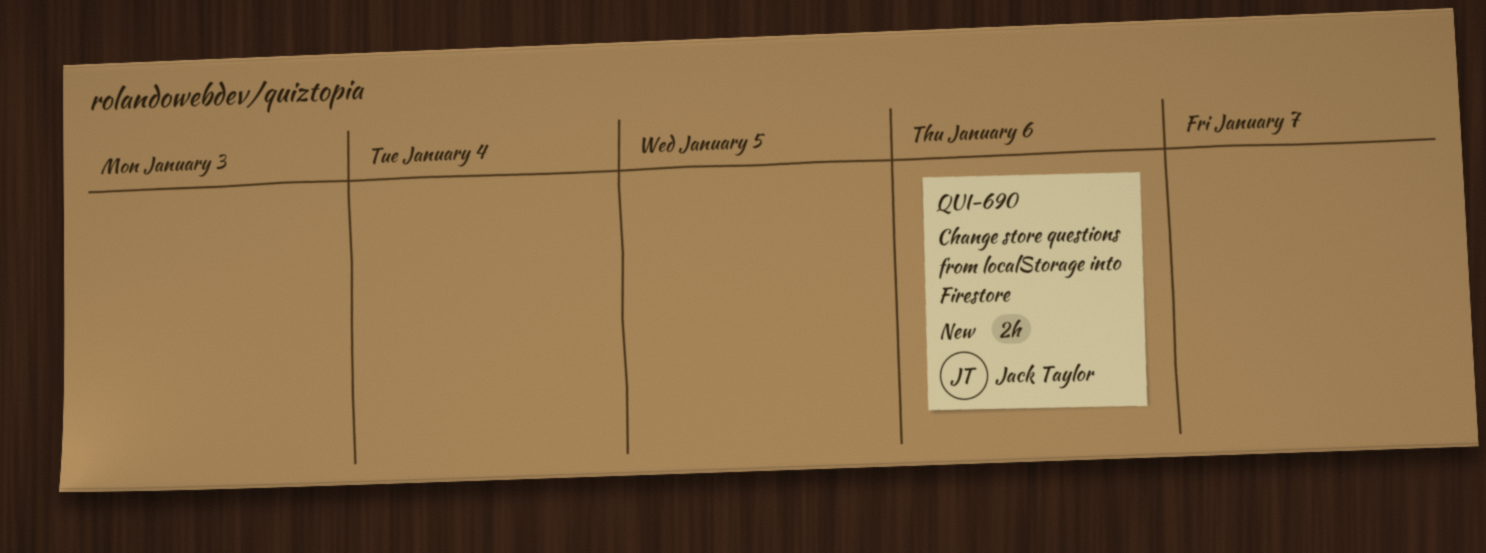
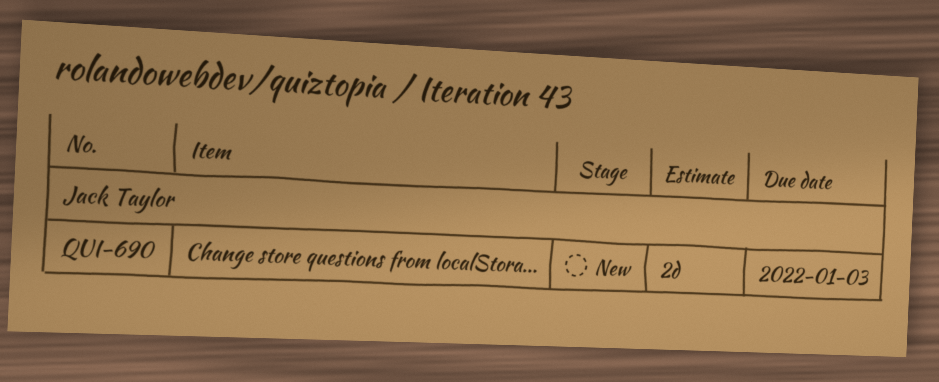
QUI-690, estimate: 2h -> 2d
QUI-690, due: Jan 6 -> Jan 3

